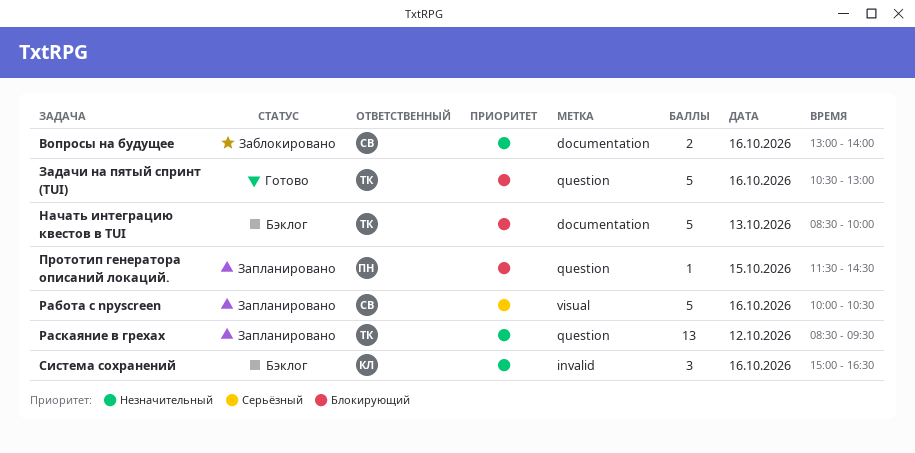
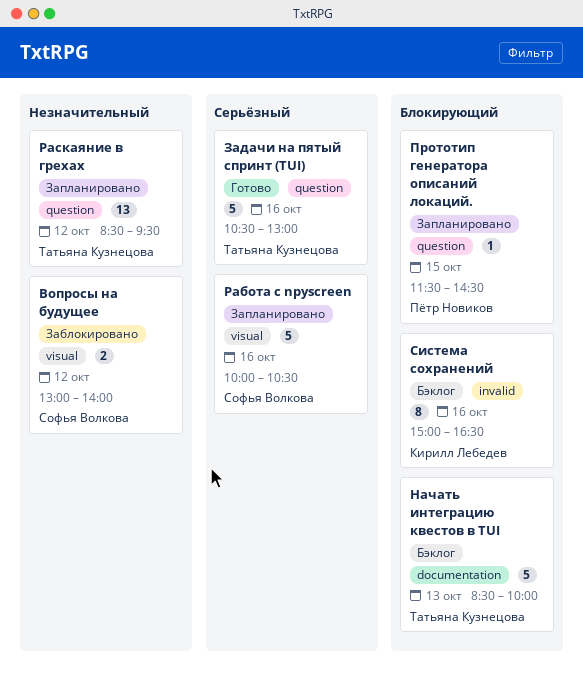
Вопросы на будущее, label: documentation -> visual
Вопросы на будущее, day: Oct 16 -> Oct 12
Задачи на пятый спринт (TUI), priority: Блокирующий -> Серьёзный
Система сохранений, priority: Незначительный -> Блокирующий
Система сохранений, estimate: 3 -> 8

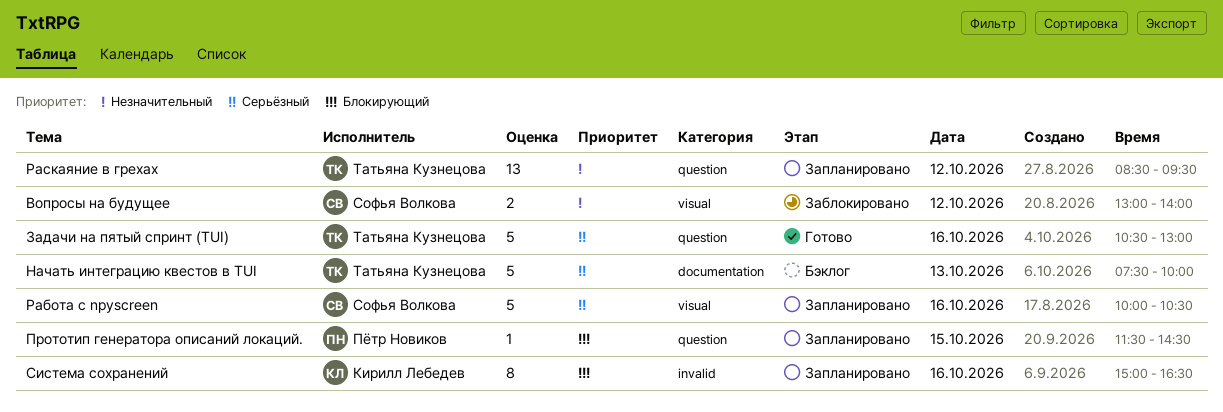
Начать интеграцию квестов в TUI, priority: Блокирующий -> Серьёзный
Начать интеграцию квестов в TUI, begins: 08:30 -> 07:30
Система сохранений, status: Бэклог -> Запланировано

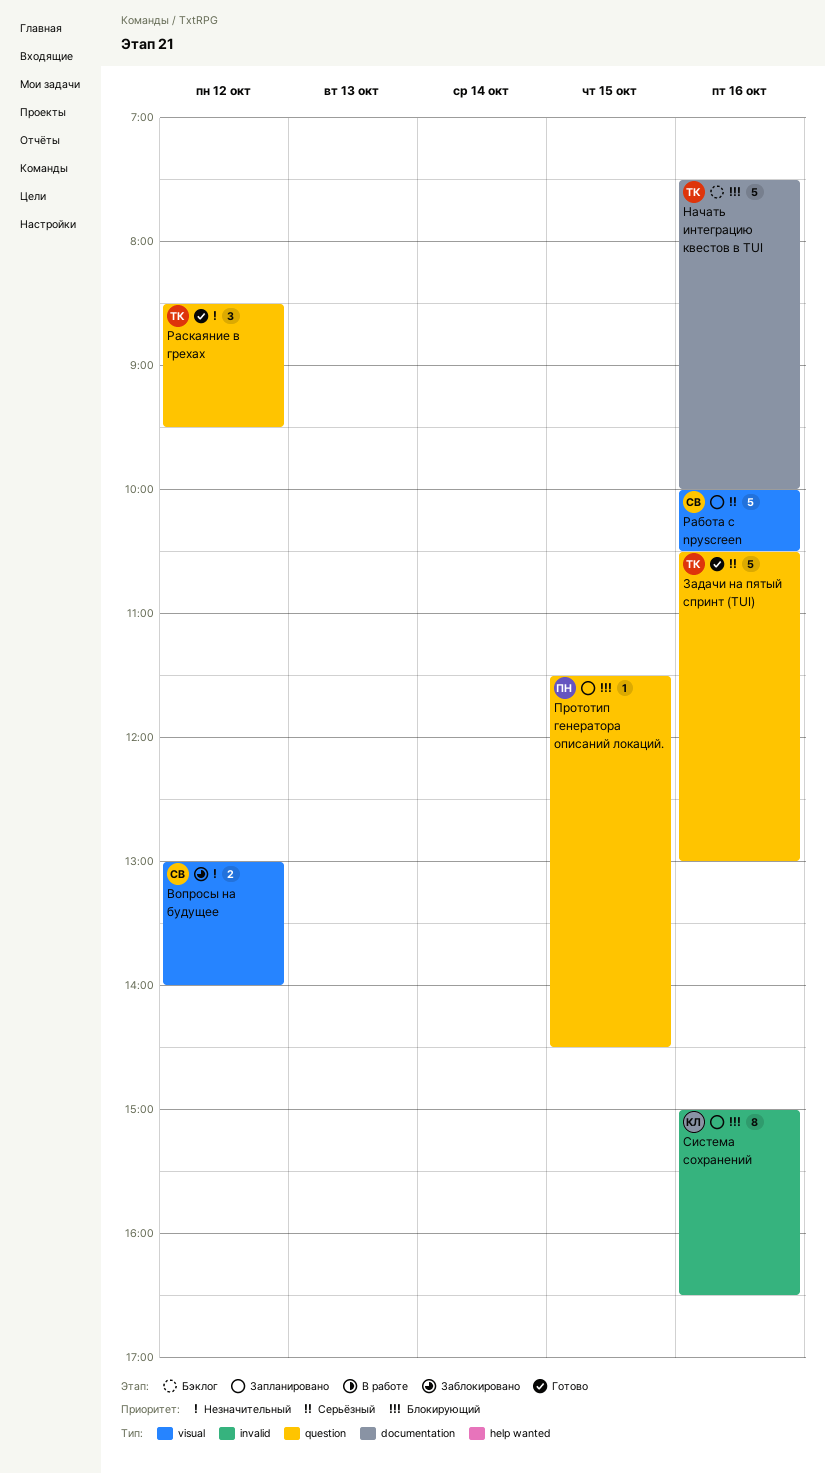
Начать интеграцию квестов в TUI, priority: Серьёзный -> Блокирующий
Начать интеграцию квестов в TUI, day: Oct 13 -> Oct 16
Раскаяние в грехах, status: Запланировано -> Готово
Раскаяние в грехах, estimate: 13 -> 3

